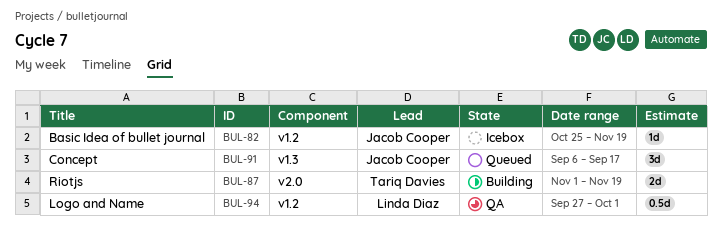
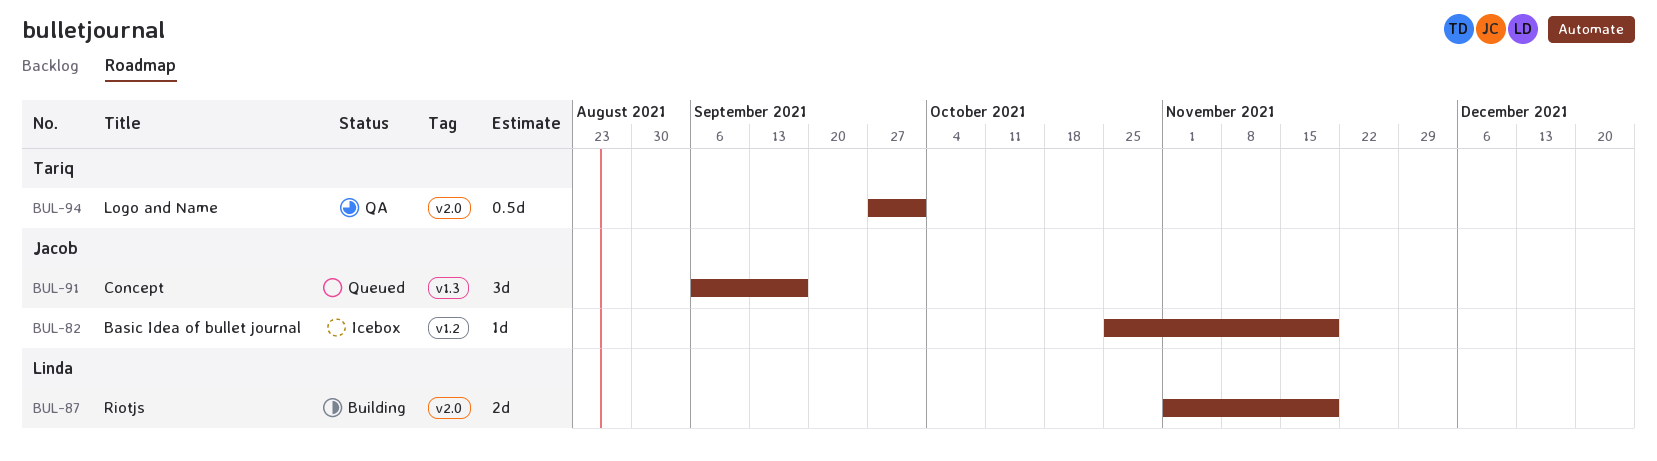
BUL-87, owner: Tariq Davies -> Linda Diaz
BUL-94, owner: Linda Diaz -> Tariq Davies
BUL-94, label: v1.2 -> v2.0

